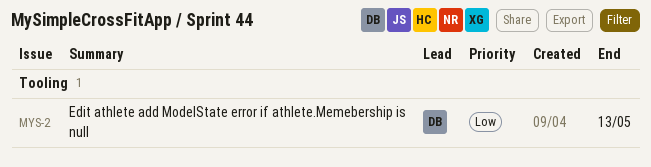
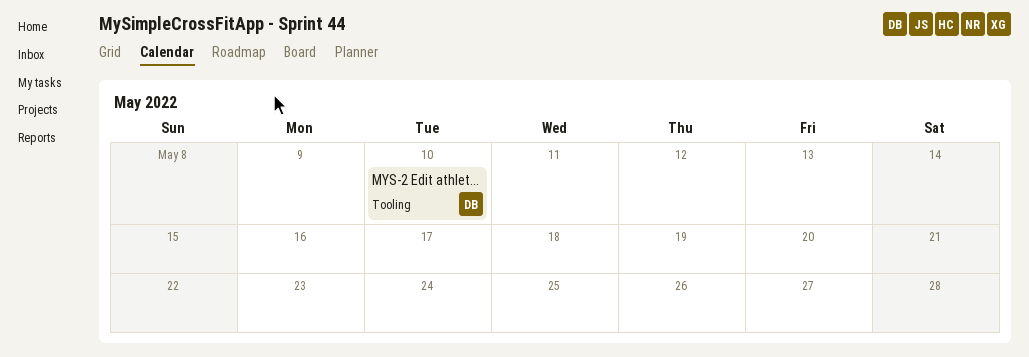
MYS-2, due: May 13 -> May 10

